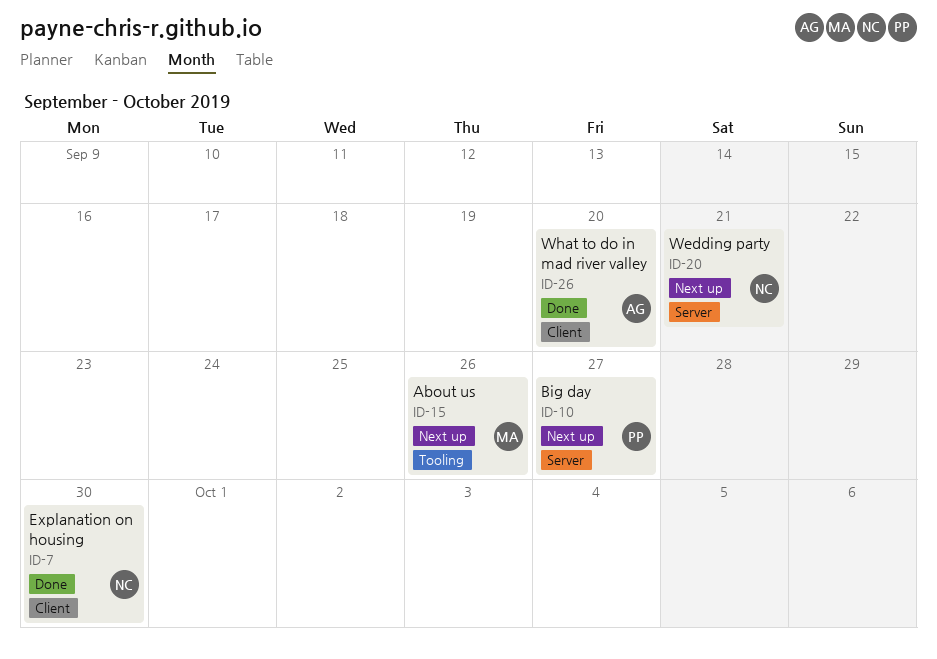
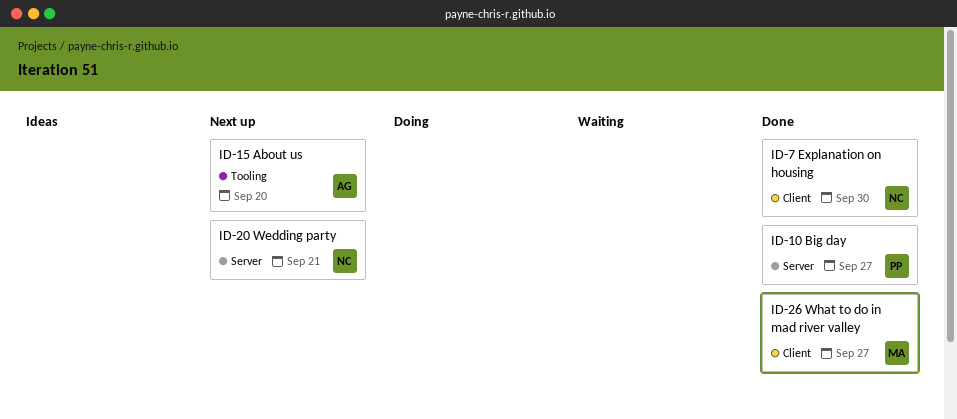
ID-10, status: Next up -> Done
ID-15, owner: MA -> AG
ID-15, due: Sep 26 -> Sep 20
ID-26, owner: AG -> MA
ID-26, due: Sep 20 -> Sep 27

